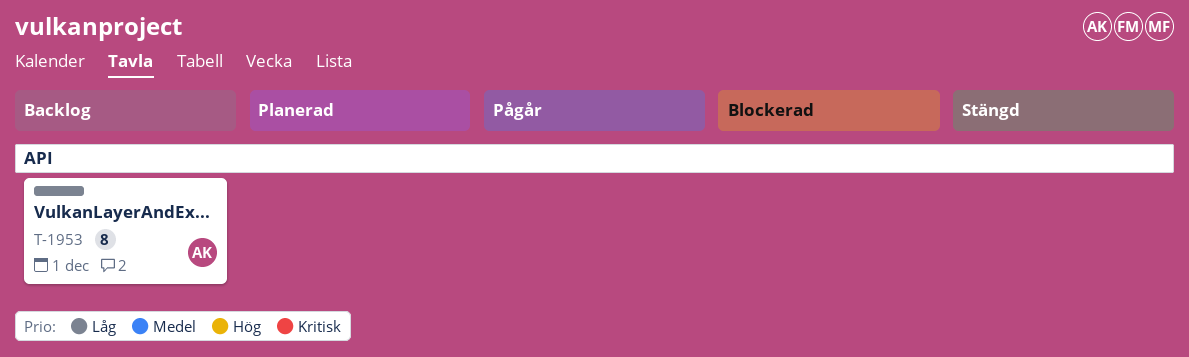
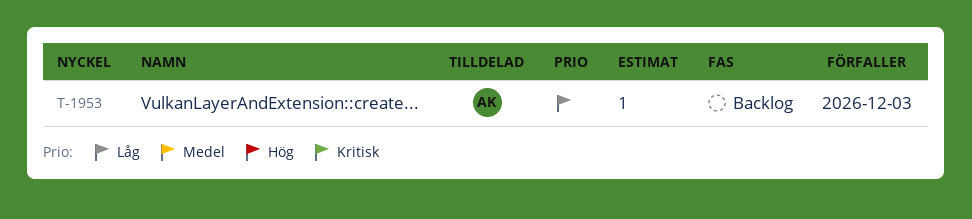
T-1953, estimate: 8 -> 1
T-1953, due: Dec 1 -> Dec 3

